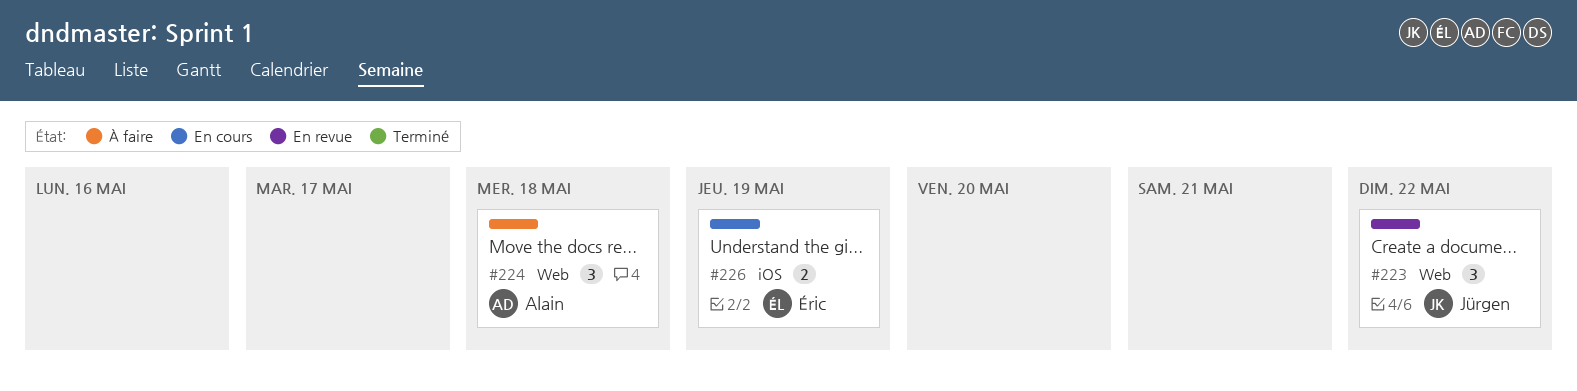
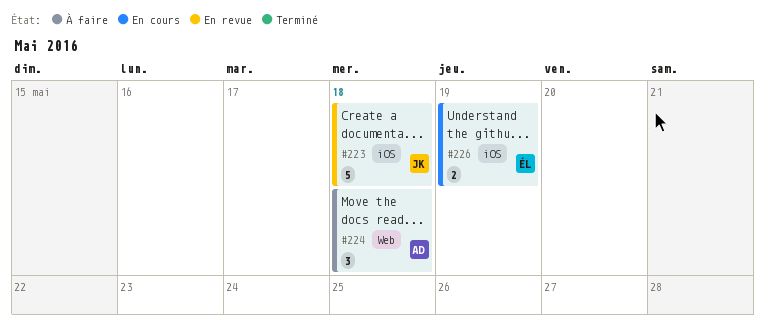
#223, label: Web -> iOS
#223, estimate: 3 -> 5
#223, due: May 22 -> May 18

